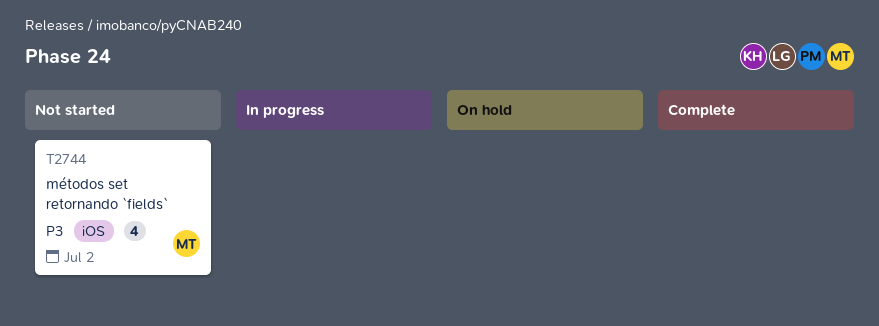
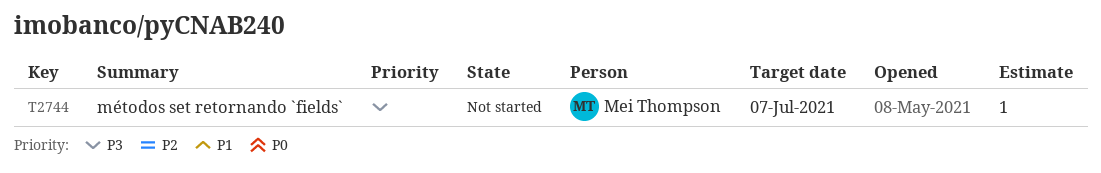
T2744, estimate: 4 -> 1
T2744, due: Jul 2 -> Jul 7

